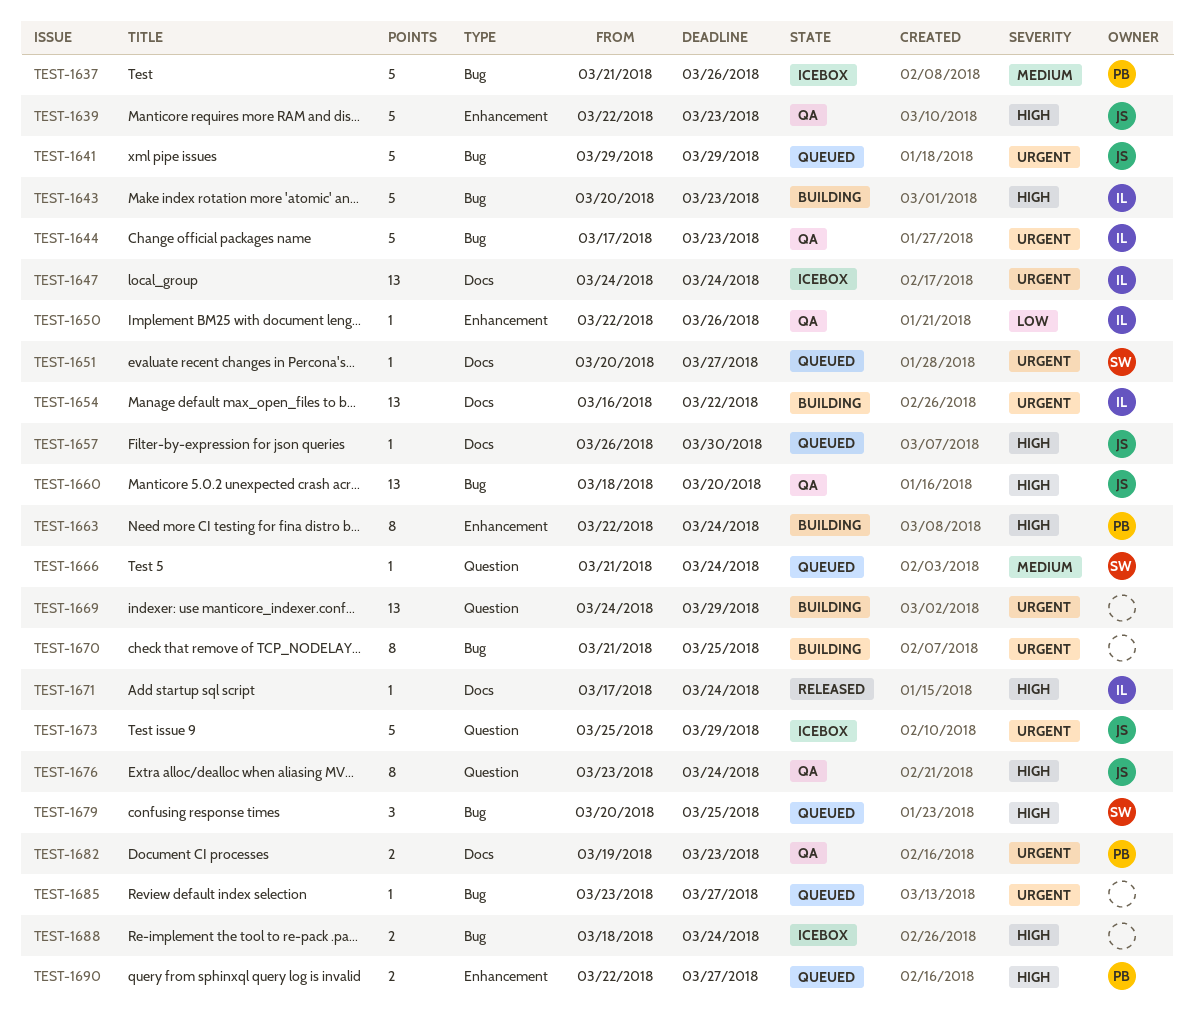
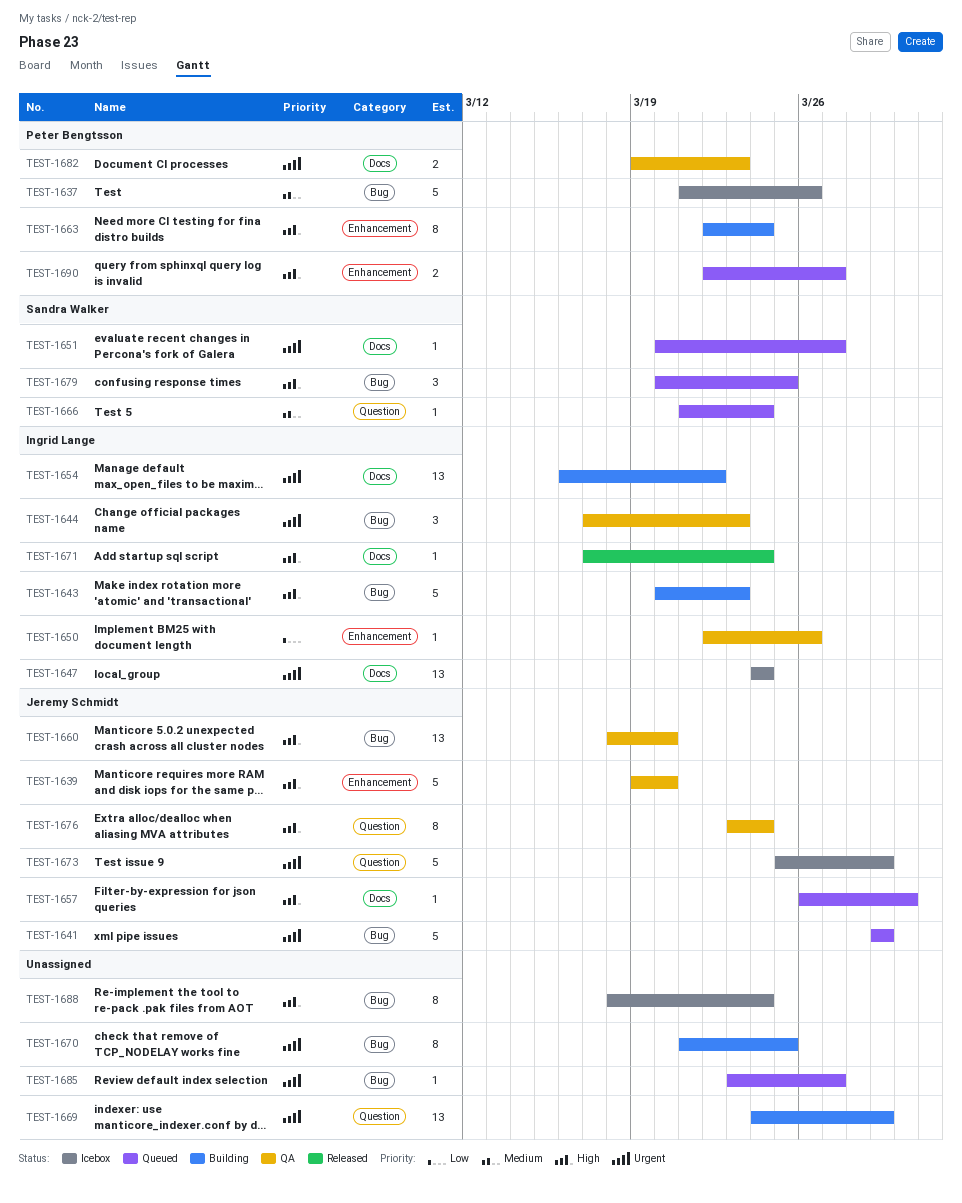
TEST-1639, start: Mar 22 -> Mar 19
TEST-1639, due: Mar 23 -> Mar 20
TEST-1644, estimate: 5 -> 3
TEST-1688, estimate: 2 -> 8

